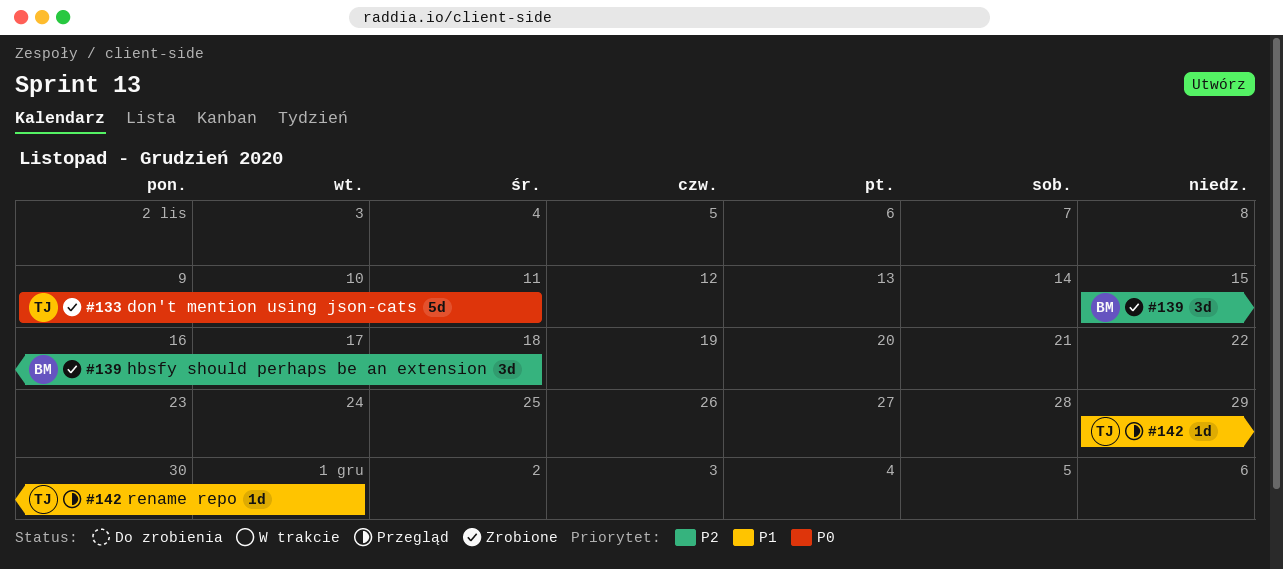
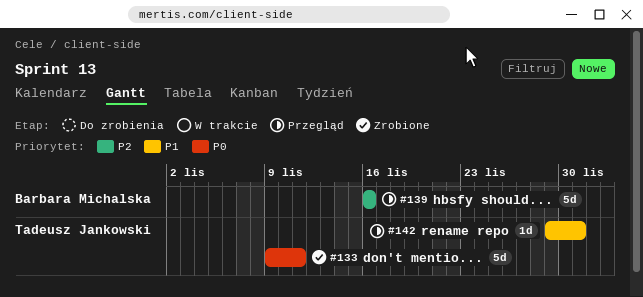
#139, status: Zrobione -> Przegląd
#139, estimate: 3d -> 5d
#139, start: Nov 15 -> Nov 16
#139, due: Nov 18 -> Nov 16

